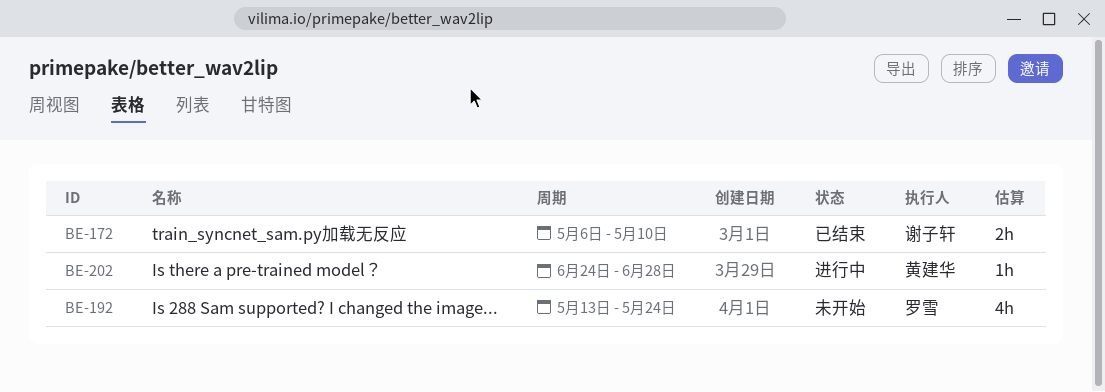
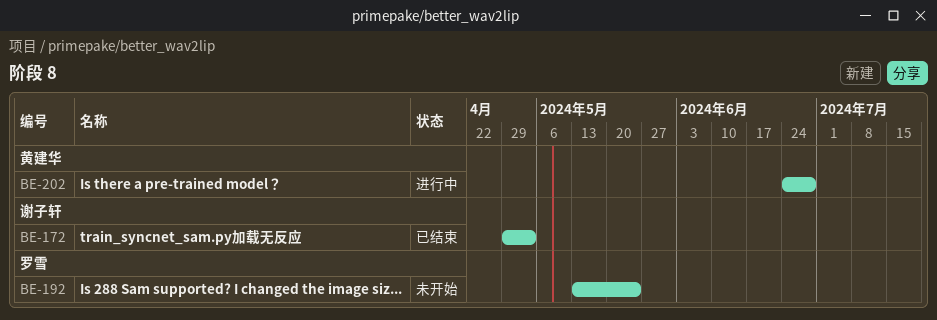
BE-172, start: May 6 -> Apr 29
BE-172, due: May 10 -> May 3

